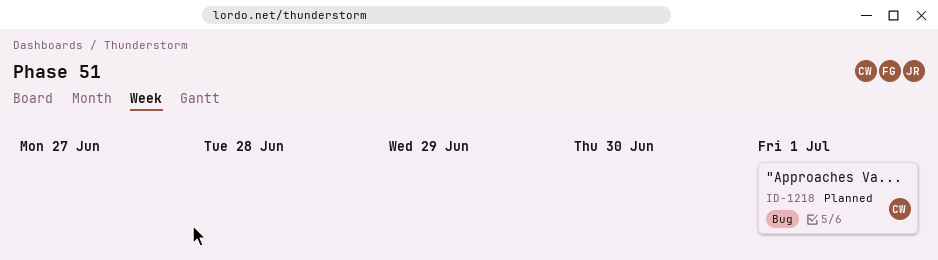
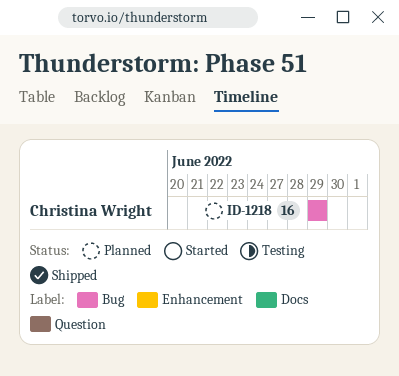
ID-1218, due: Jul 1 -> Jun 29

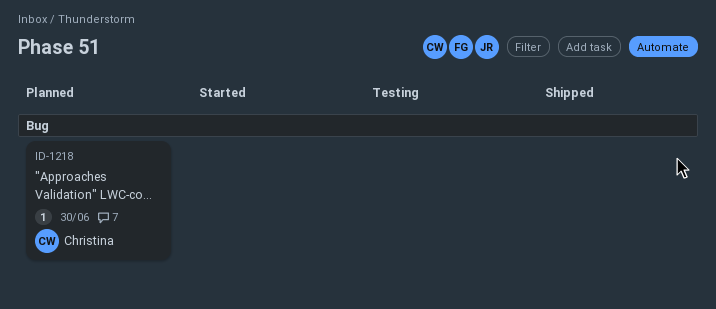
ID-1218, estimate: 16 -> 1
ID-1218, due: Jun 29 -> Jun 30

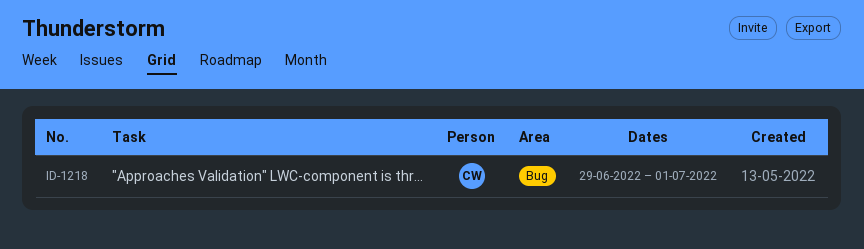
ID-1218, due: Jun 30 -> Jul 1

